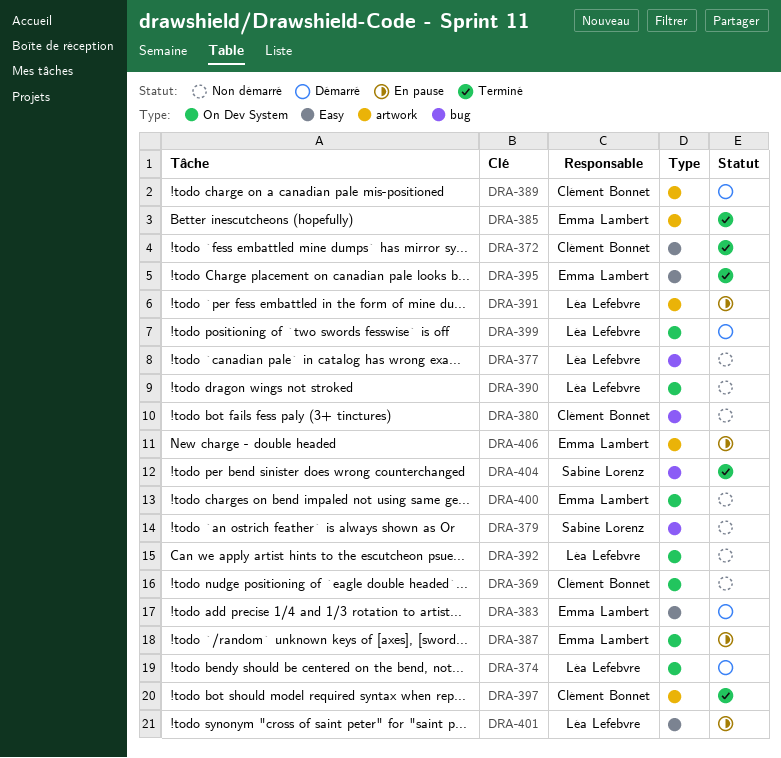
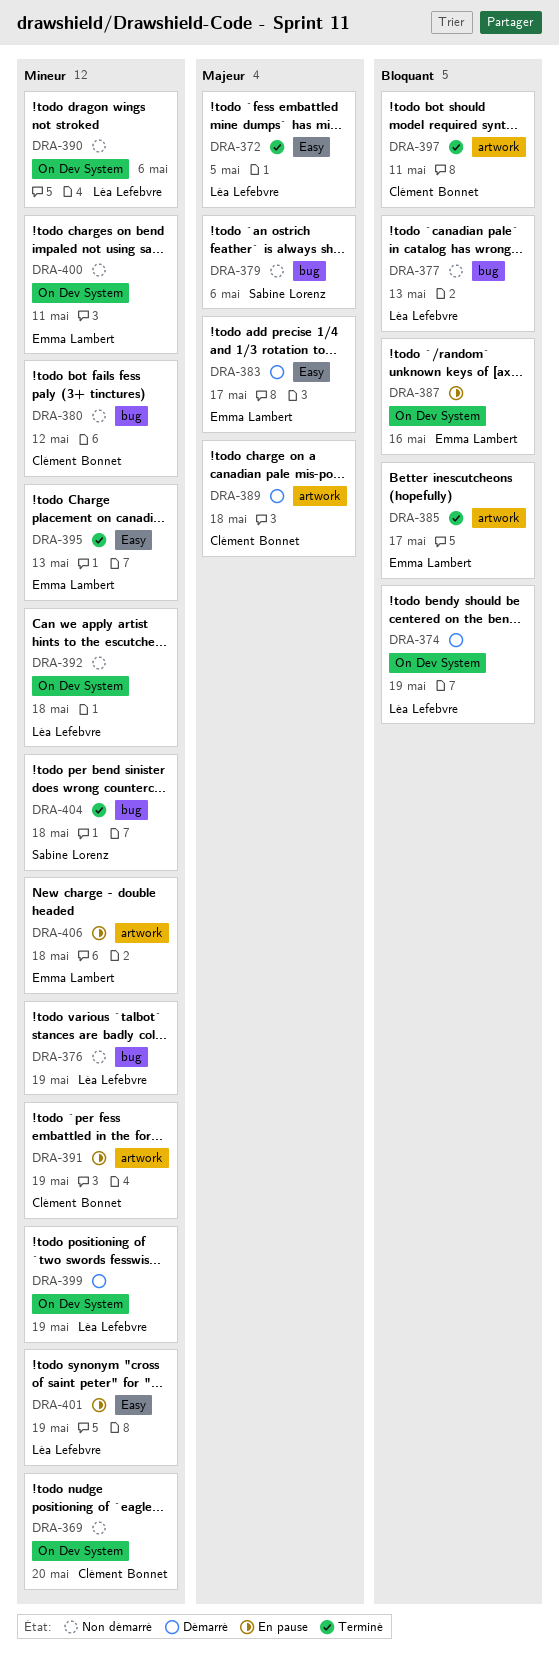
DRA-372, owner: Clément Bonnet -> Léa Lefebvre
DRA-376: none -> present
DRA-391, owner: Léa Lefebvre -> Clément Bonnet

